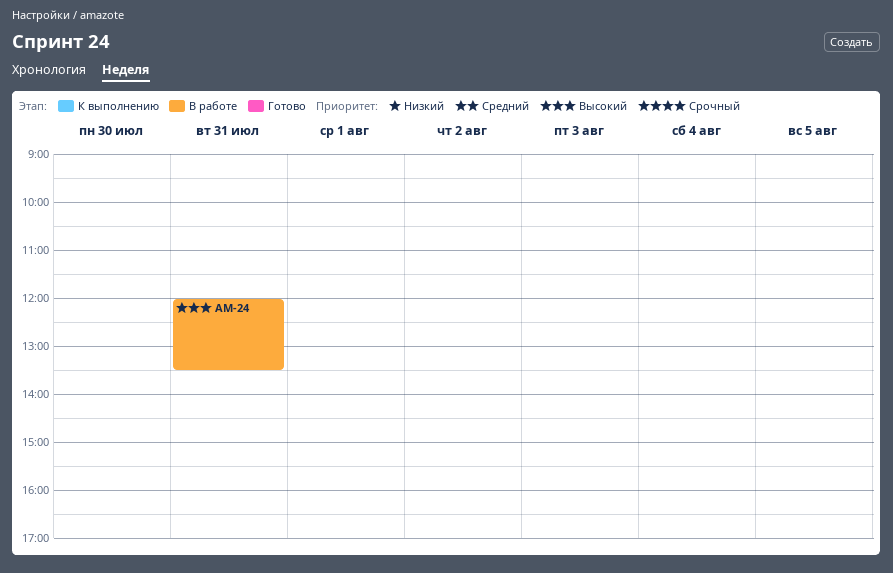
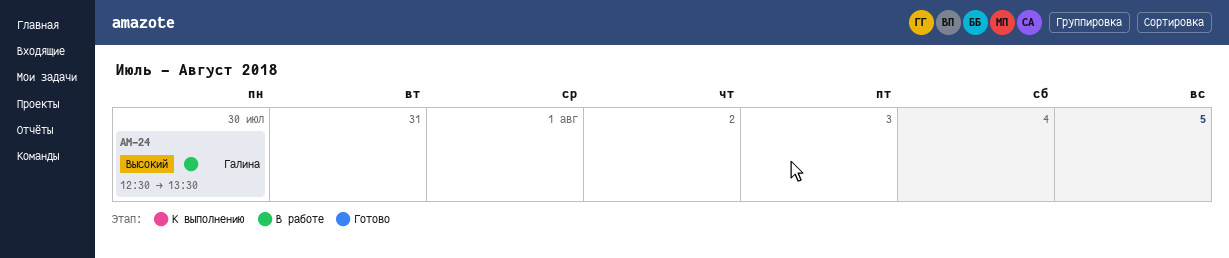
AM-24, day: Jul 31 -> Jul 30
AM-24, begins: 12:00 -> 12:30

